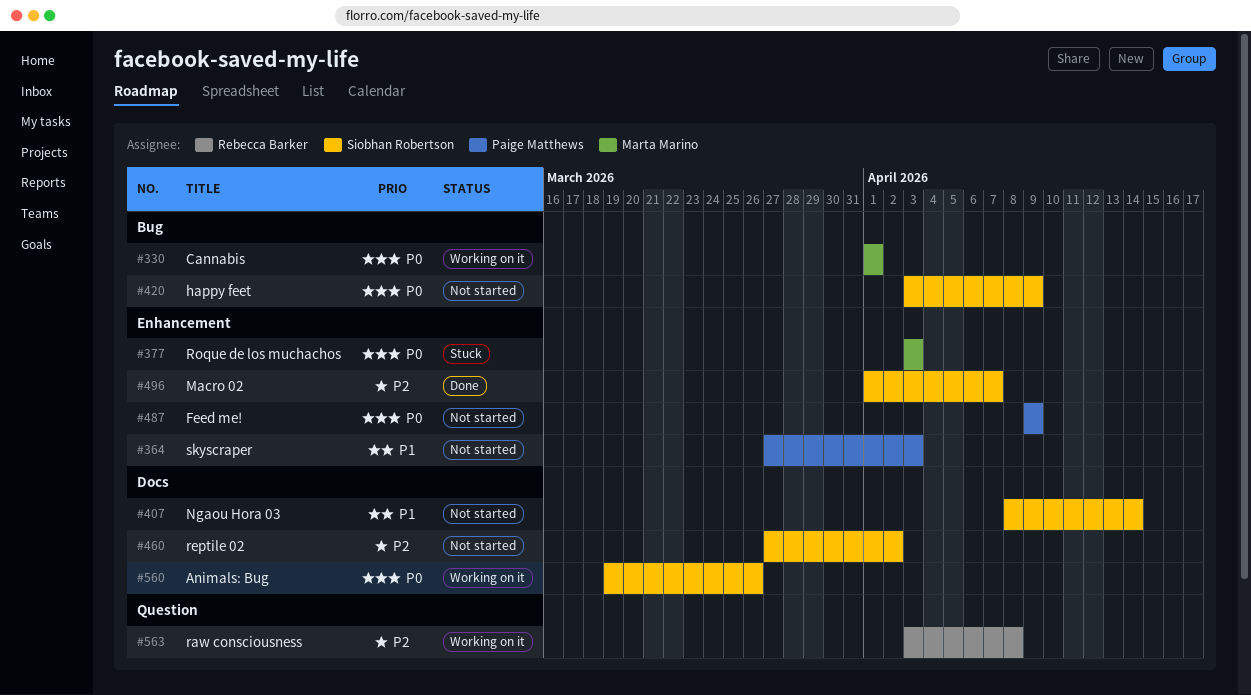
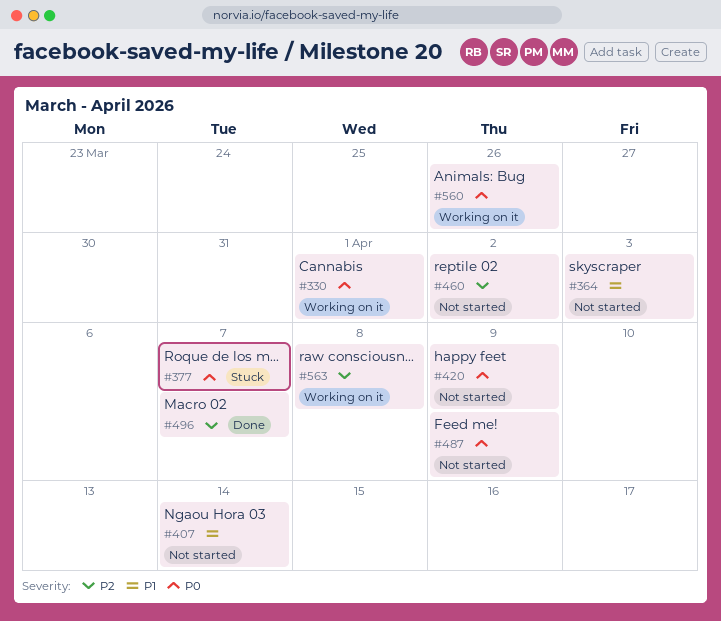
#377, due: Apr 3 -> Apr 7

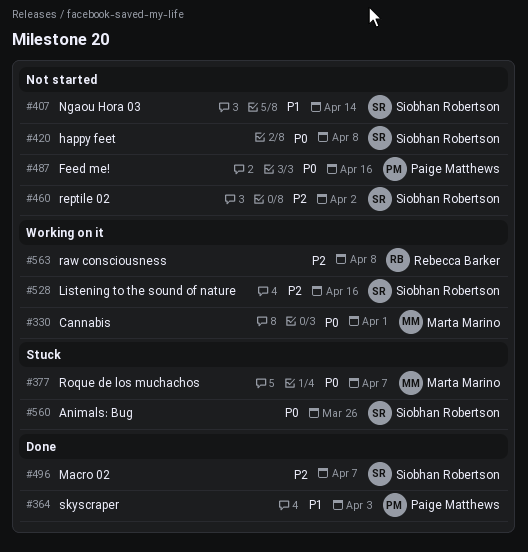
#364, status: Not started -> Done
#420, due: Apr 9 -> Apr 8
#487, due: Apr 9 -> Apr 16
#528: none -> present
#560, status: Working on it -> Stuck

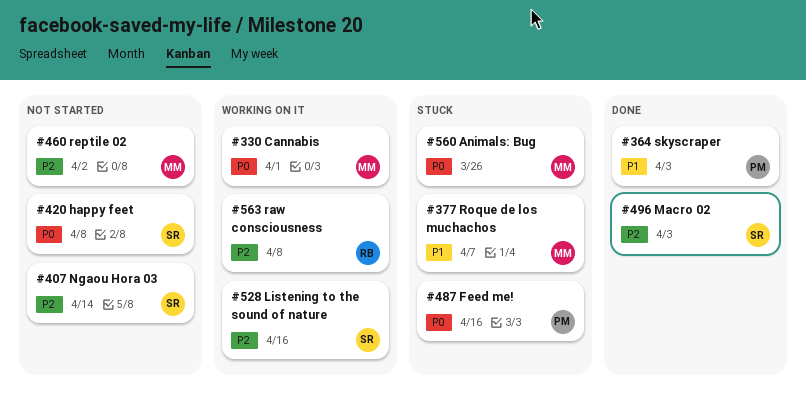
#377, priority: P0 -> P1
#407, priority: P1 -> P2
#460, owner: Siobhan Robertson -> Marta Marino
#487, status: Not started -> Stuck
#496, due: Apr 7 -> Apr 3
#560, owner: Siobhan Robertson -> Marta Marino

